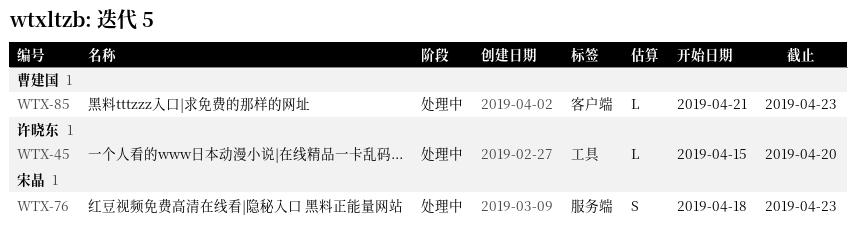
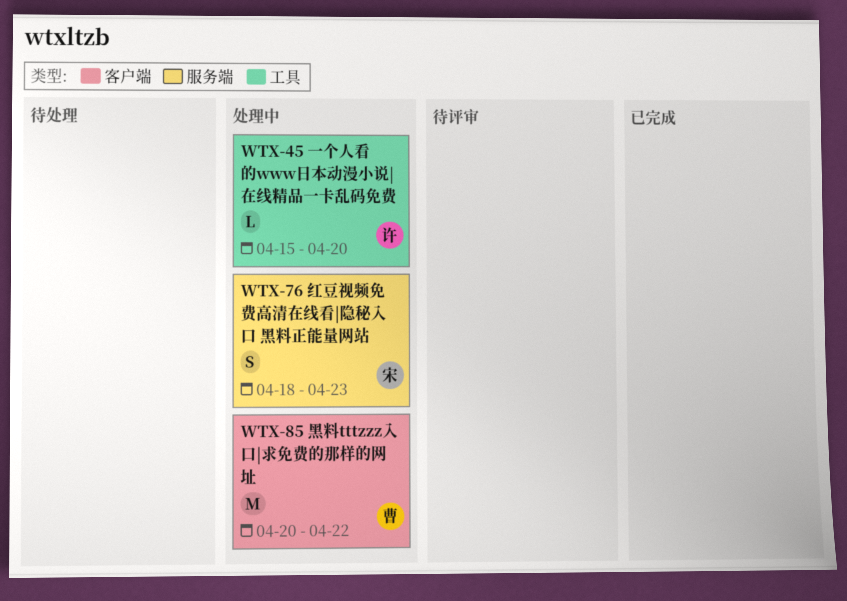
WTX-85, estimate: L -> M
WTX-85, start: Apr 21 -> Apr 20
WTX-85, due: Apr 23 -> Apr 22

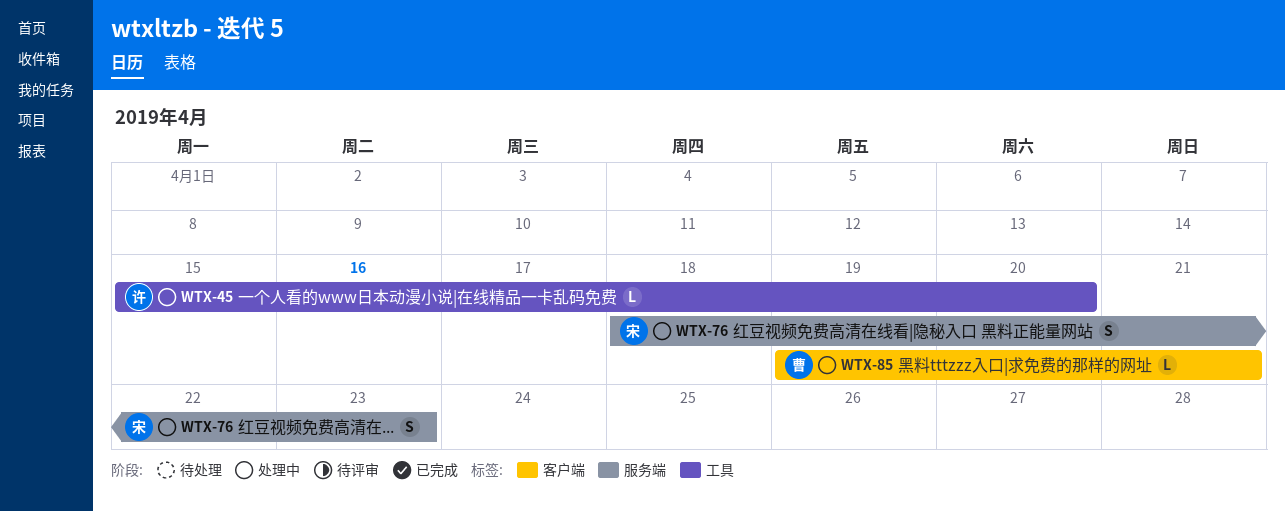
WTX-85, estimate: M -> L
WTX-85, start: Apr 20 -> Apr 19
WTX-85, due: Apr 22 -> Apr 21

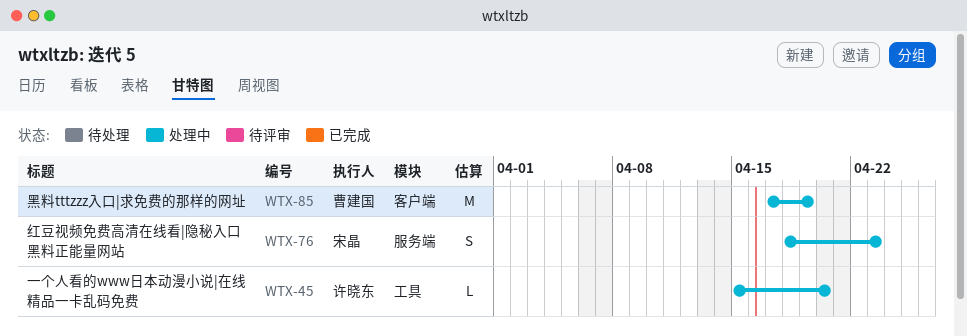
WTX-85, estimate: L -> M
WTX-85, start: Apr 19 -> Apr 17
WTX-85, due: Apr 21 -> Apr 19

